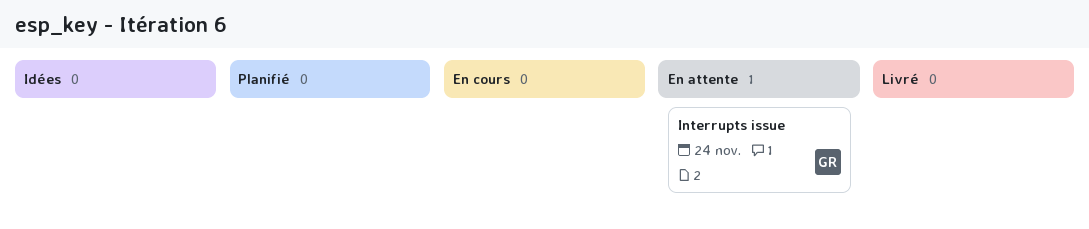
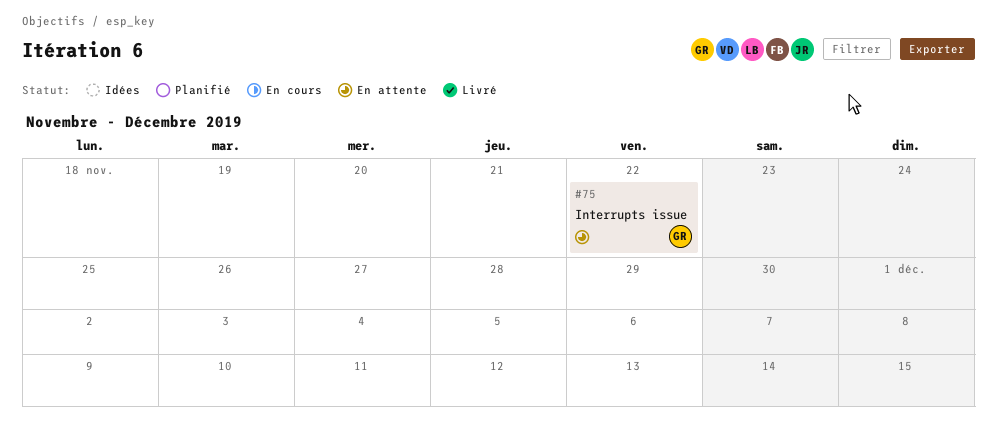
Interrupts issue, due: Nov 24 -> Nov 22

